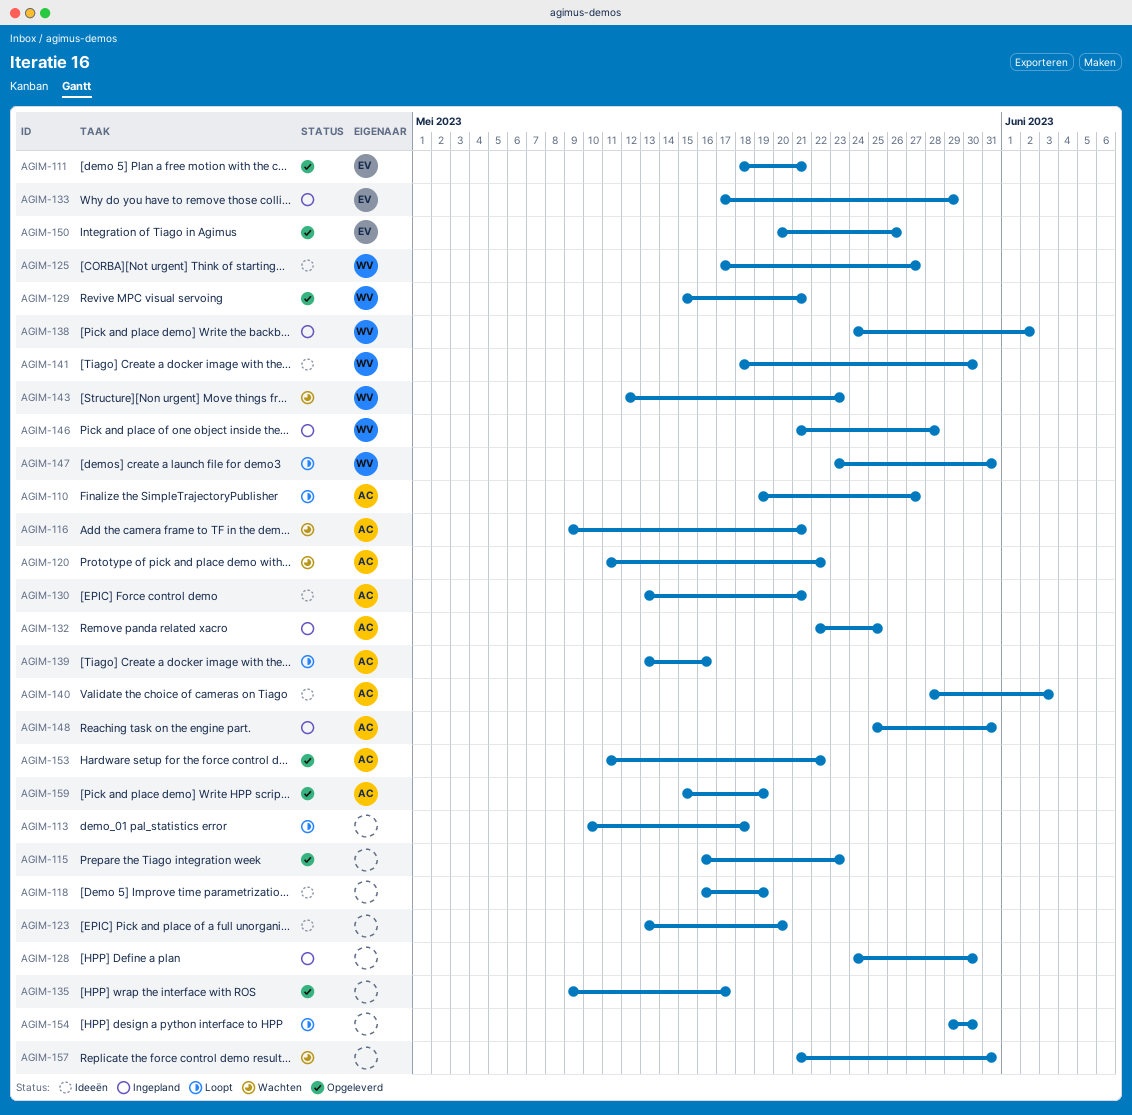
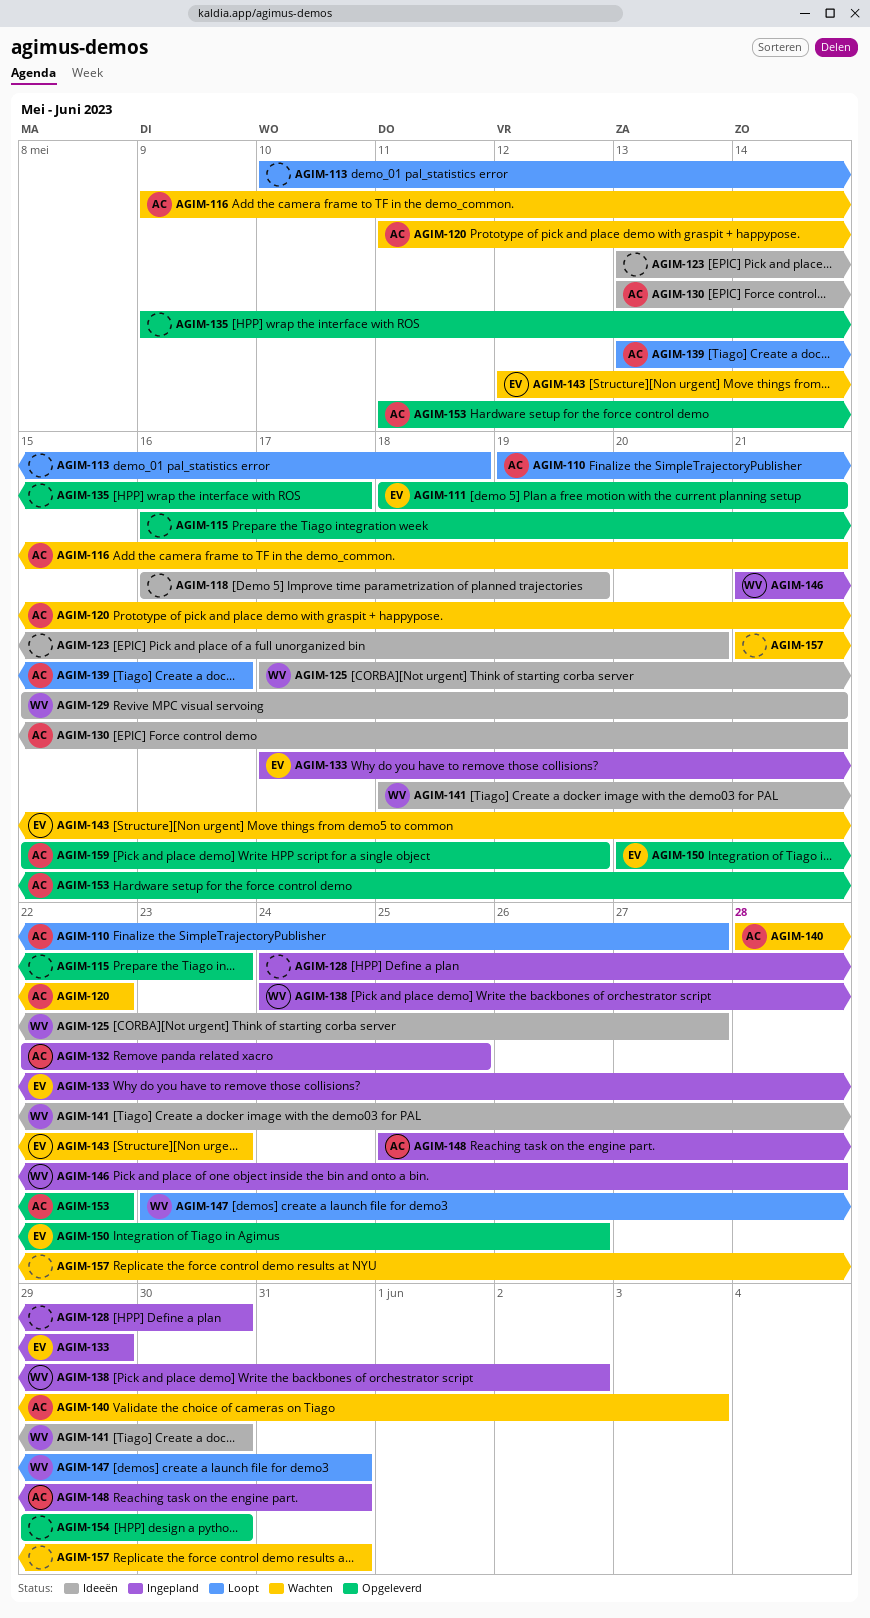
AGIM-129, status: Opgeleverd -> Ideeën
AGIM-140, status: Ideeën -> Wachten
AGIM-143, owner: WV -> EV
AGIM-154, status: Loopt -> Opgeleverd

